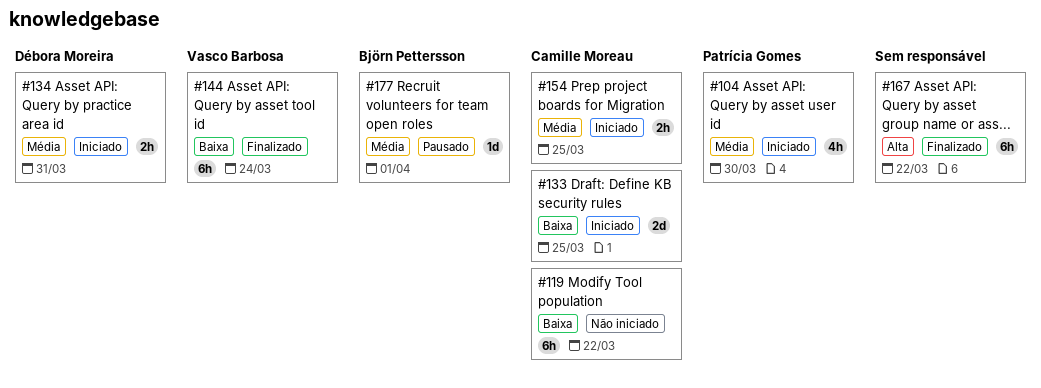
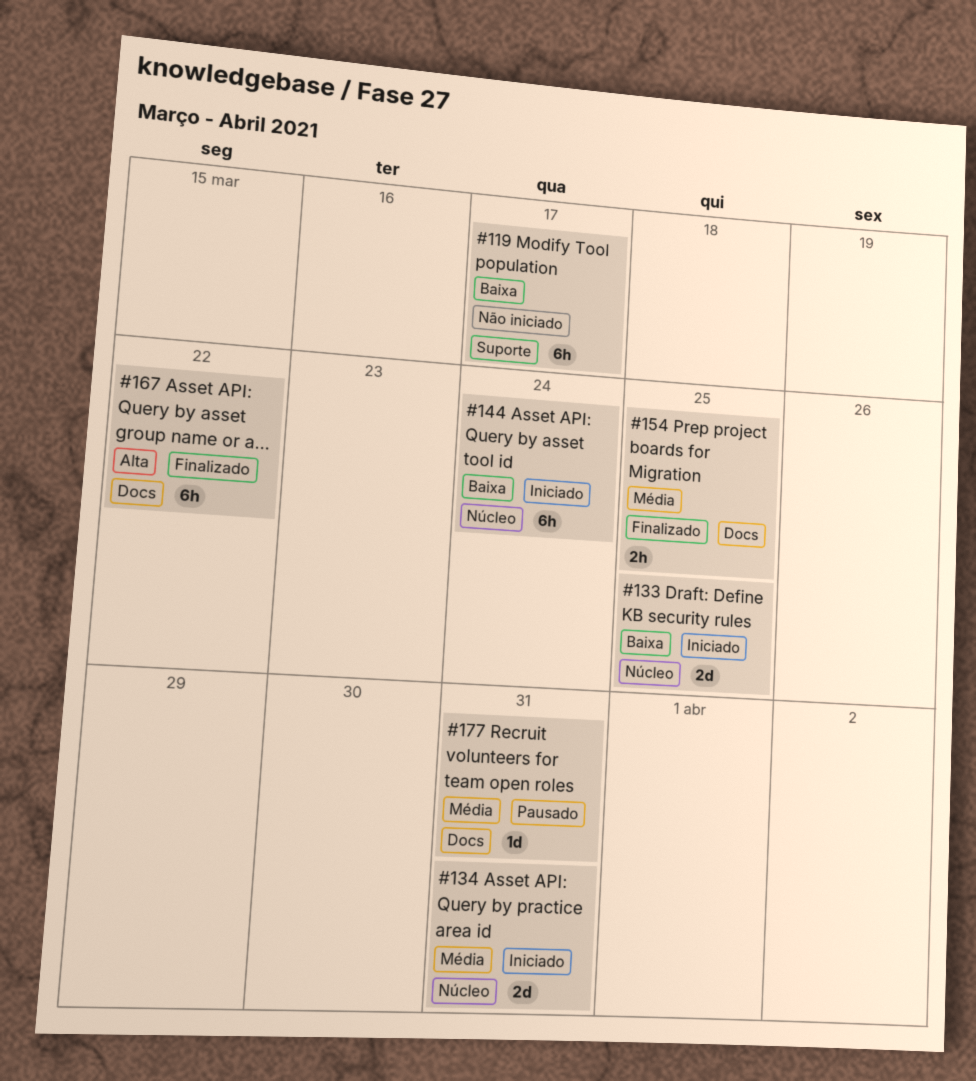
#104: present -> none
#119, due: Mar 22 -> Mar 17
#134, estimate: 2h -> 2d
#144, status: Finalizado -> Iniciado
#154, status: Iniciado -> Finalizado
#177, due: Apr 1 -> Mar 31

